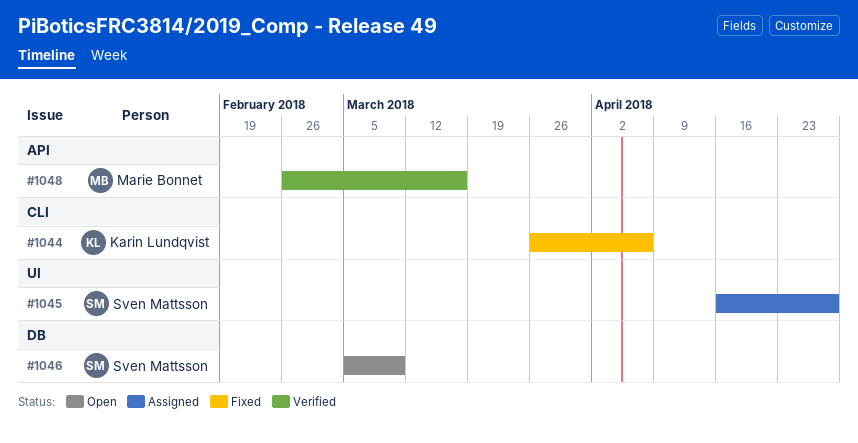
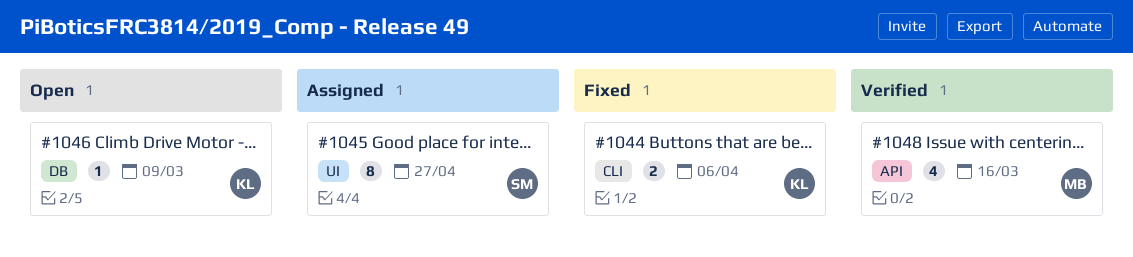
#1046, owner: Sven Mattsson -> Karin Lundqvist

